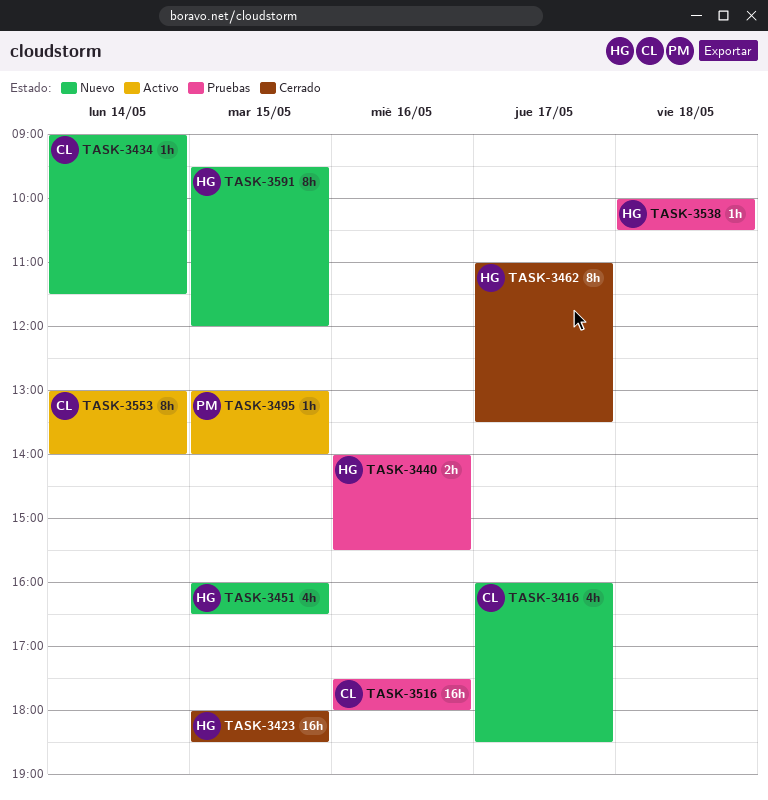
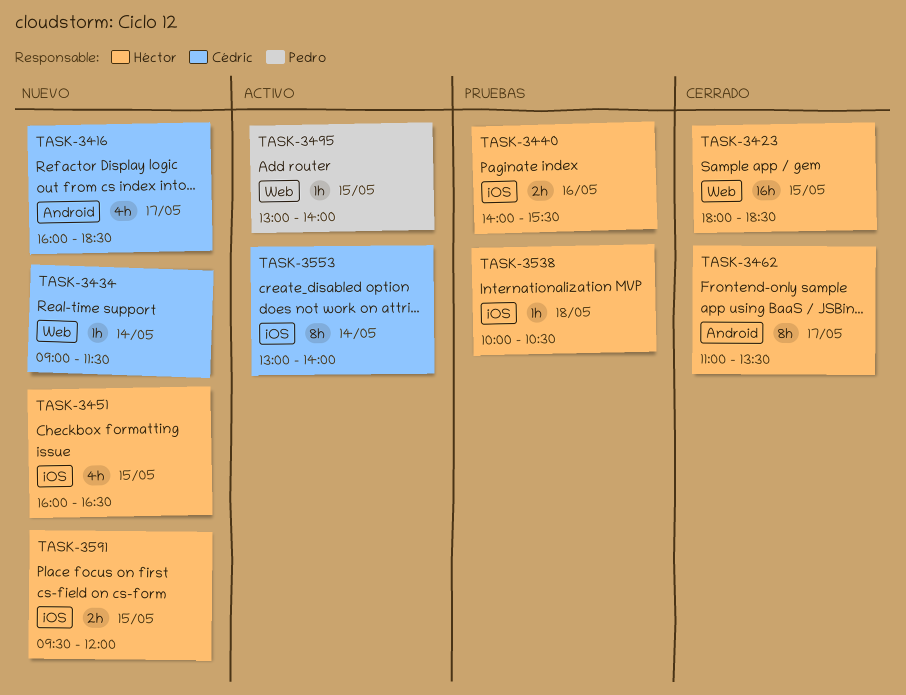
TASK-3516: present -> none
TASK-3591, estimate: 8h -> 2h

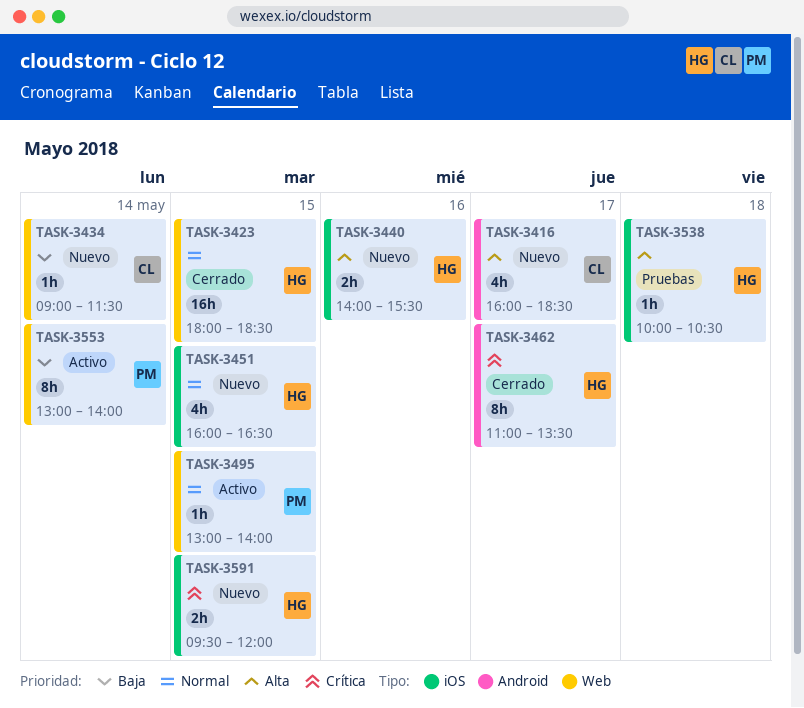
TASK-3440, status: Pruebas -> Nuevo
TASK-3553, owner: Cédric -> Pedro
TASK-3553, label: iOS -> Web

